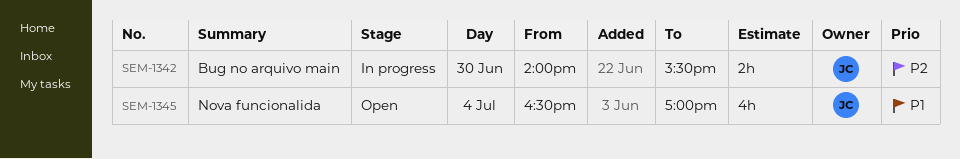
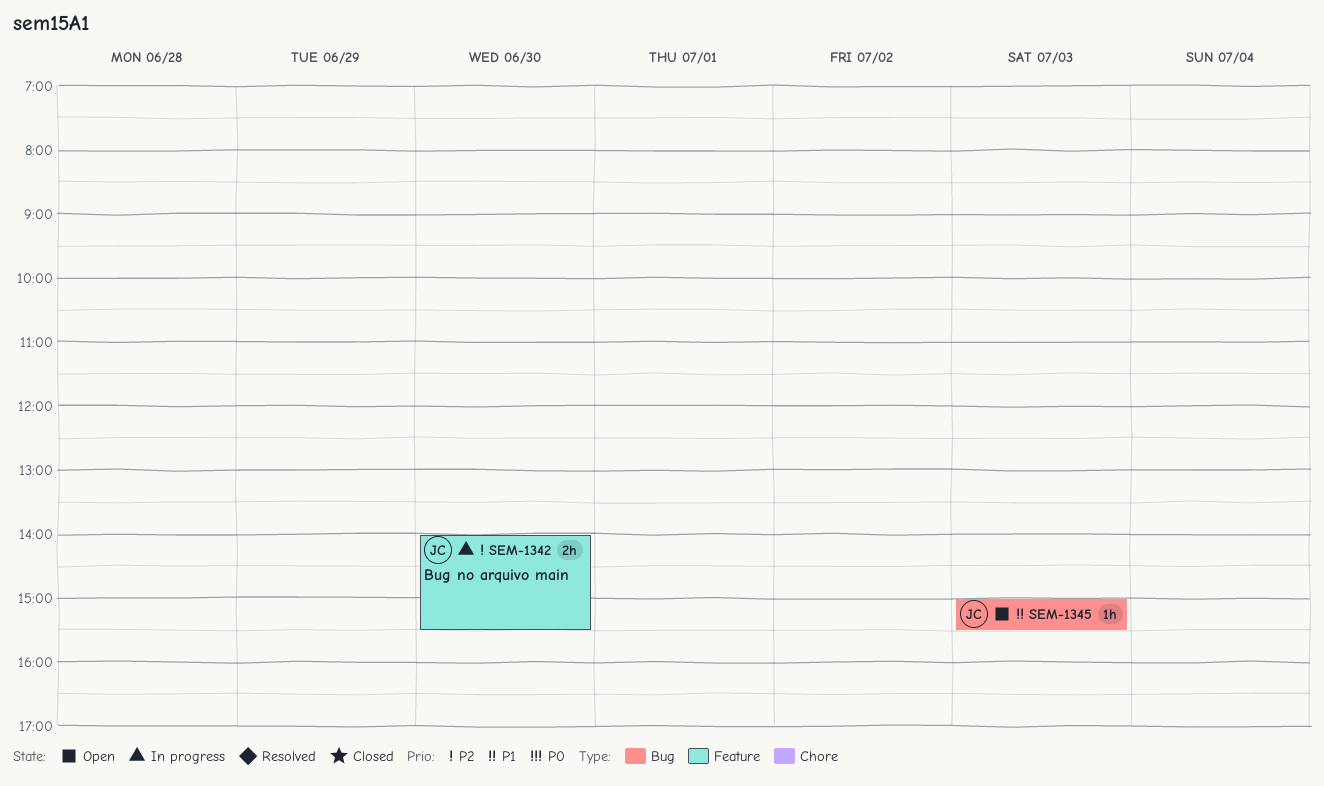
SEM-1345, estimate: 4h -> 1h
SEM-1345, day: Jul 4 -> Jul 3
SEM-1345, begins: 16:30 -> 15:00
SEM-1345, ends: 17:00 -> 15:30

